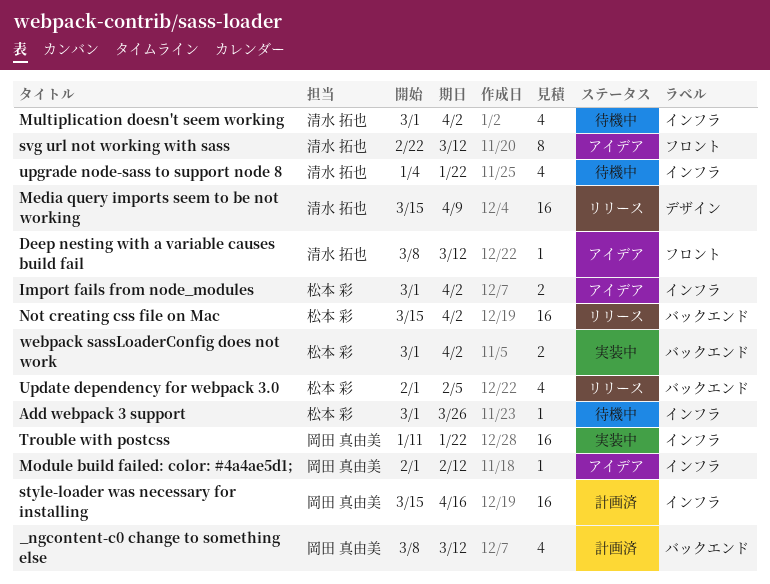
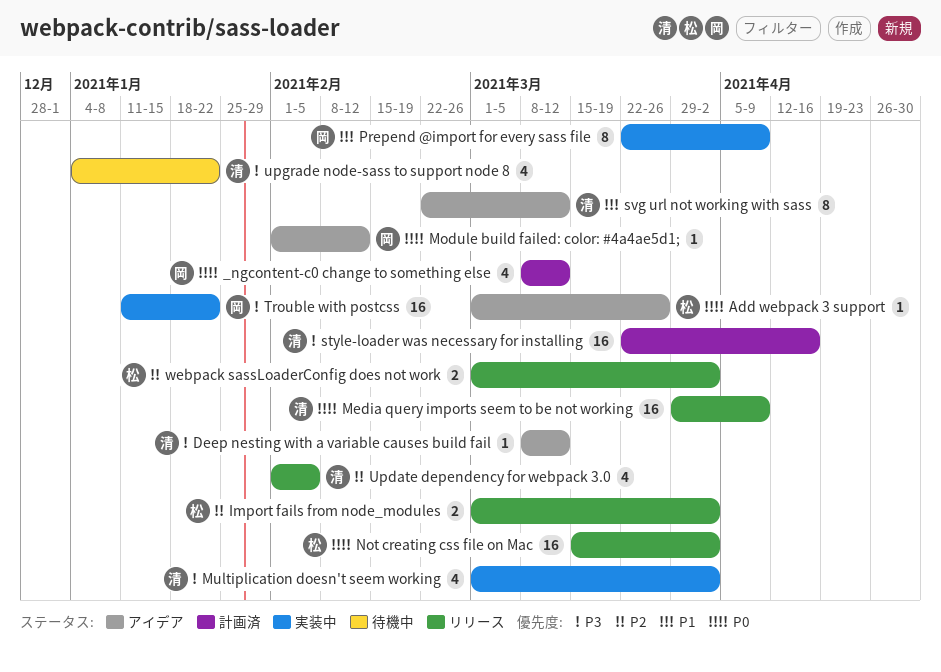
Add webpack 3 support, status: 待機中 -> アイデア
Import fails from node_modules, status: アイデア -> リリース
Media query imports seem to be not working, start: Mar 15 -> Mar 29
Multiplication doesn't seem working, status: 待機中 -> 実装中
Prepend @import for every sass file: none -> present
style-loader was necessary for installing, owner: 岡田 真由美 -> 清水 拓也
style-loader was necessary for installing, start: Mar 15 -> Mar 22
Update dependency for webpack 3.0, owner: 松本 彩 -> 清水 拓也
webpack sassLoaderConfig does not work, status: 実装中 -> リリース

